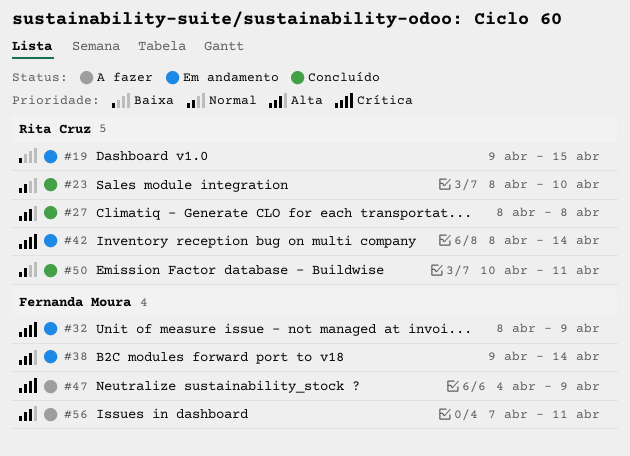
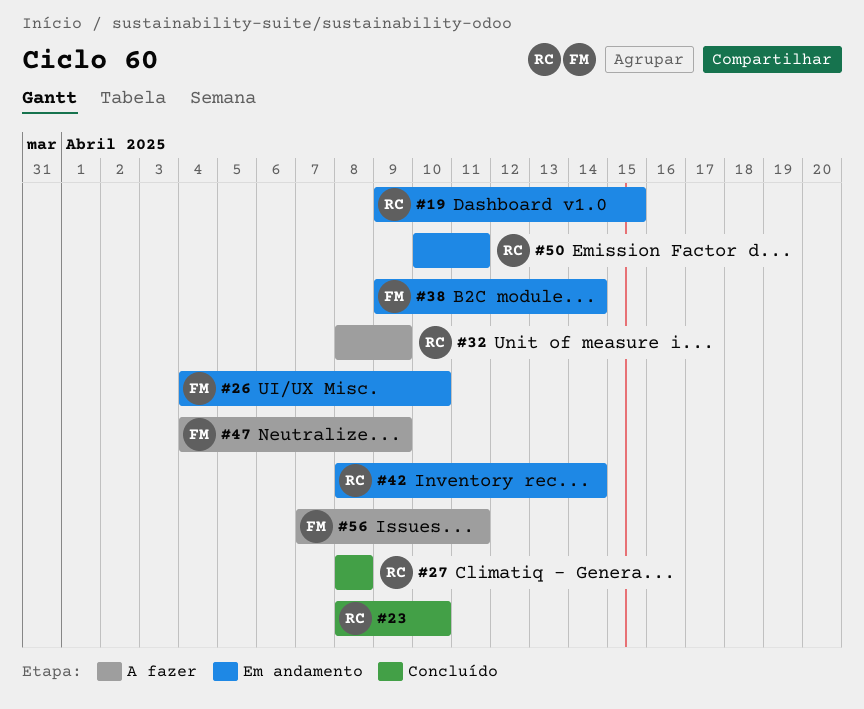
#26: none -> present
#32, status: Em andamento -> A fazer
#32, owner: Fernanda Moura -> Rita Cruz
#50, status: Concluído -> Em andamento

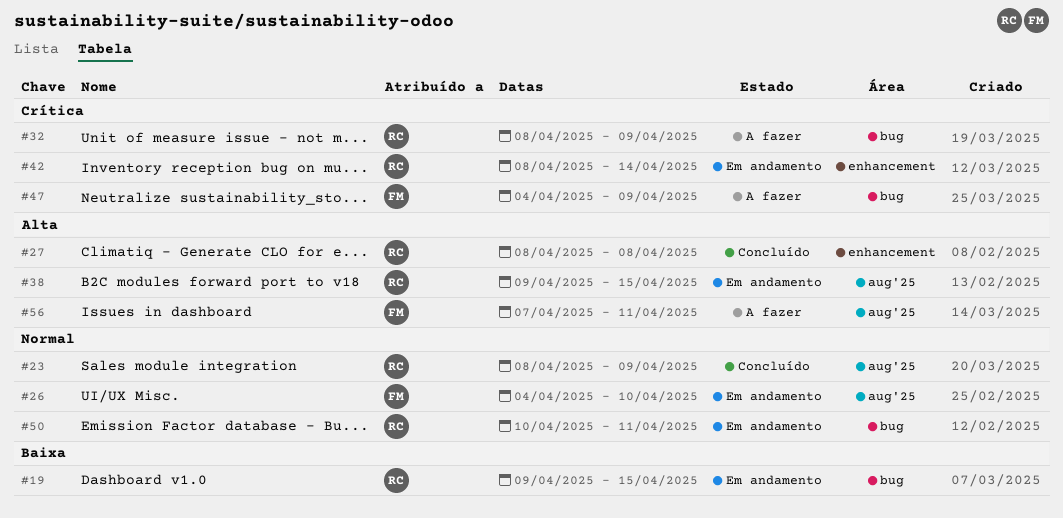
#23, due: Apr 10 -> Apr 9
#38, owner: FM -> RC
#38, due: Apr 14 -> Apr 15

